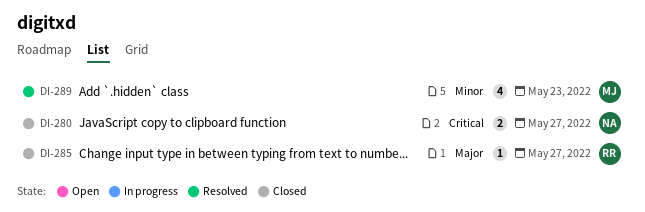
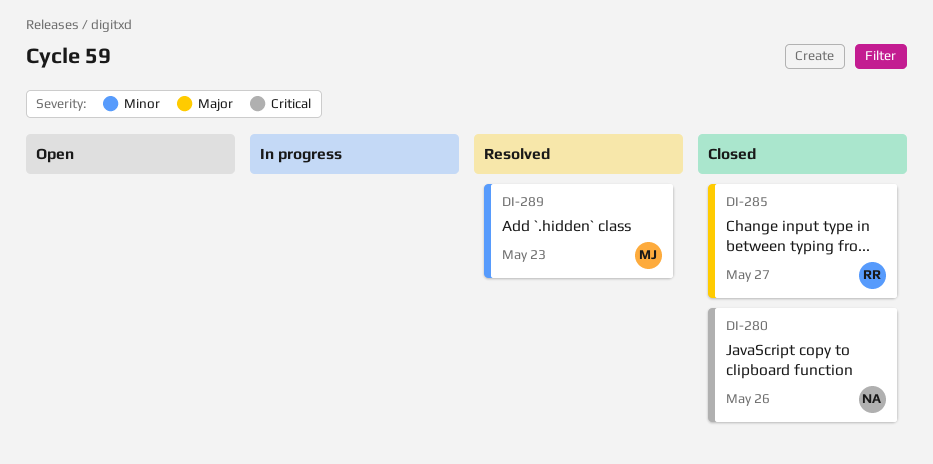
DI-280, due: May 27 -> May 26

